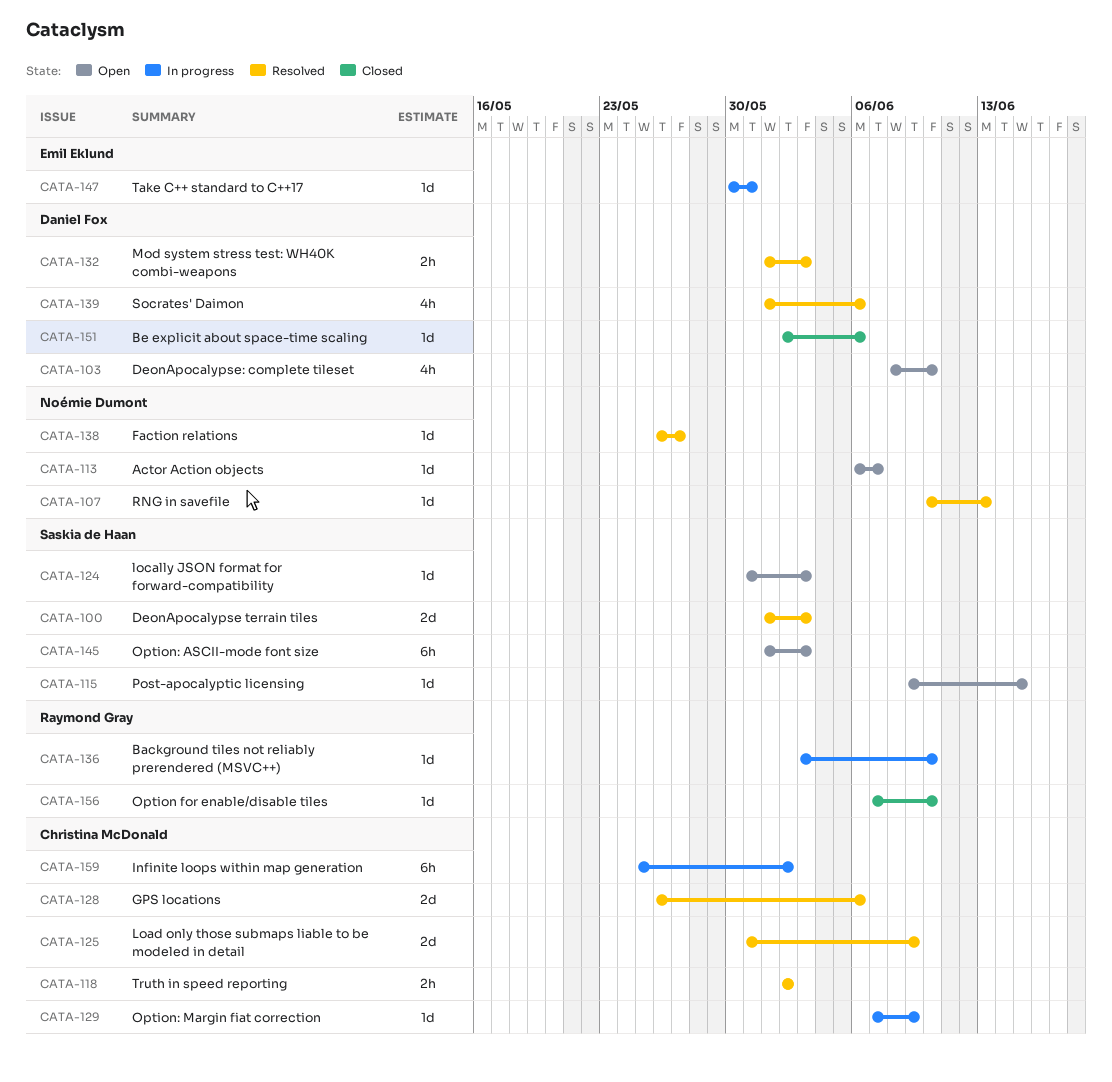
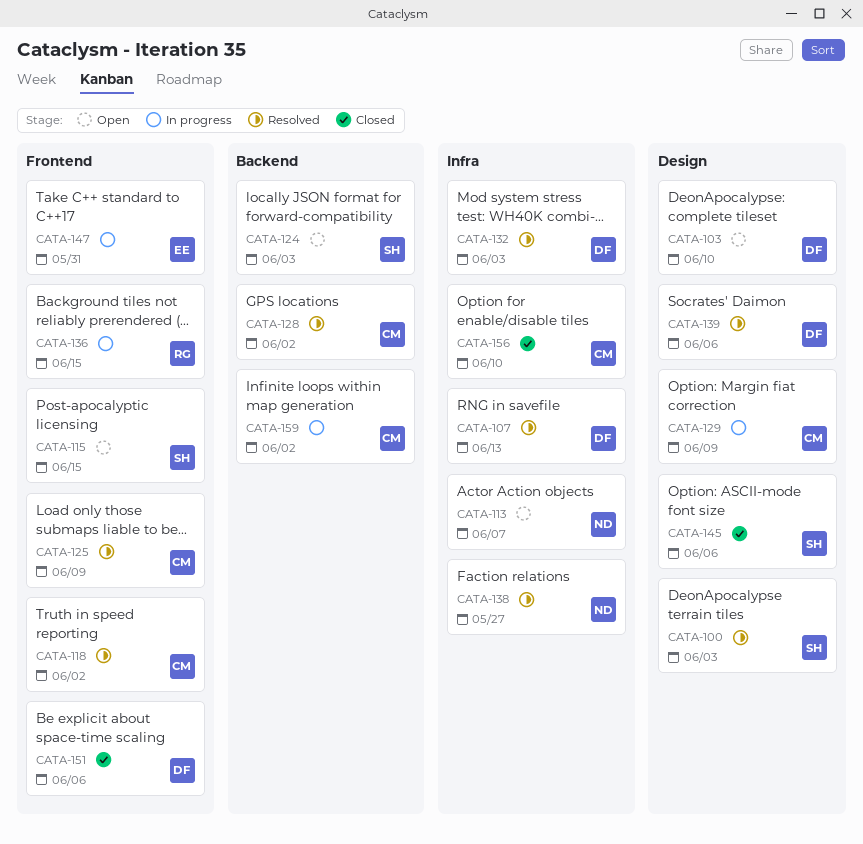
CATA-107, owner: Noémie Dumont -> Daniel Fox
CATA-128, due: Jun 6 -> Jun 2
CATA-136, due: Jun 10 -> Jun 15
CATA-145, status: Open -> Closed
CATA-145, due: Jun 3 -> Jun 6
CATA-156, owner: Raymond Gray -> Christina McDonald

